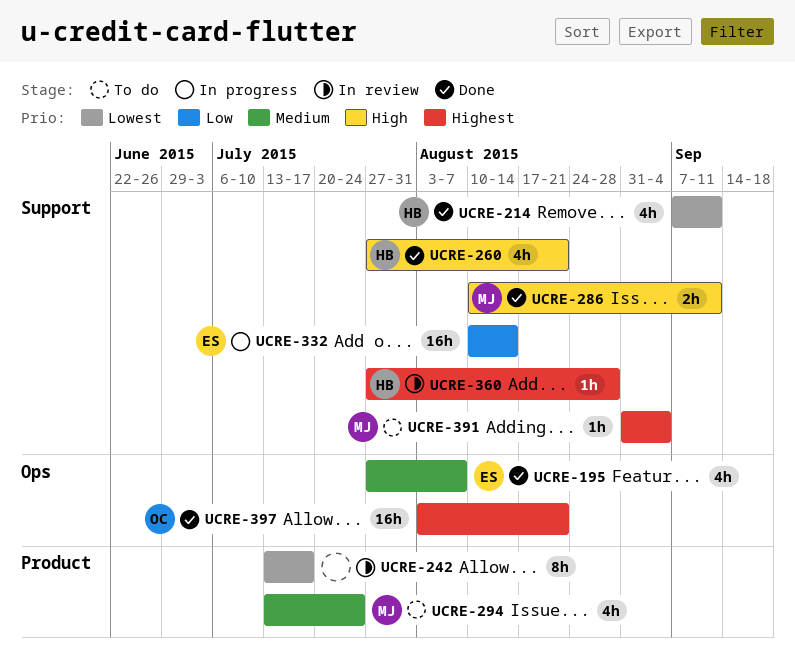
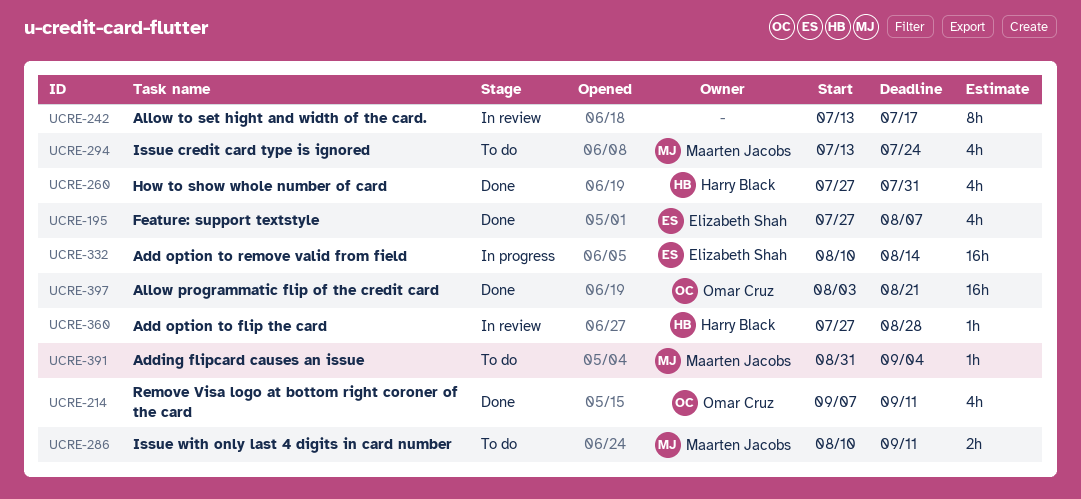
UCRE-214, owner: Harry Black -> Omar Cruz
UCRE-260, due: Aug 21 -> Jul 31
UCRE-286, status: Done -> To do

